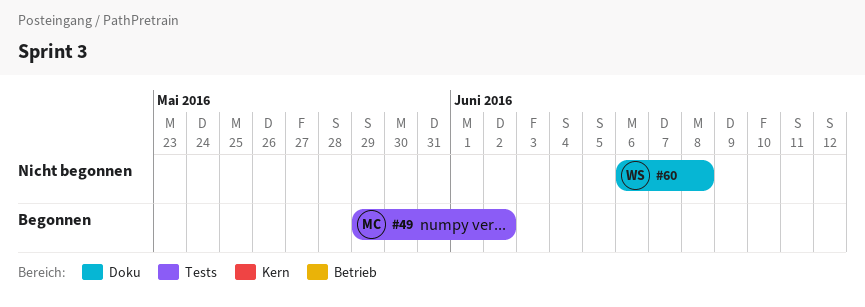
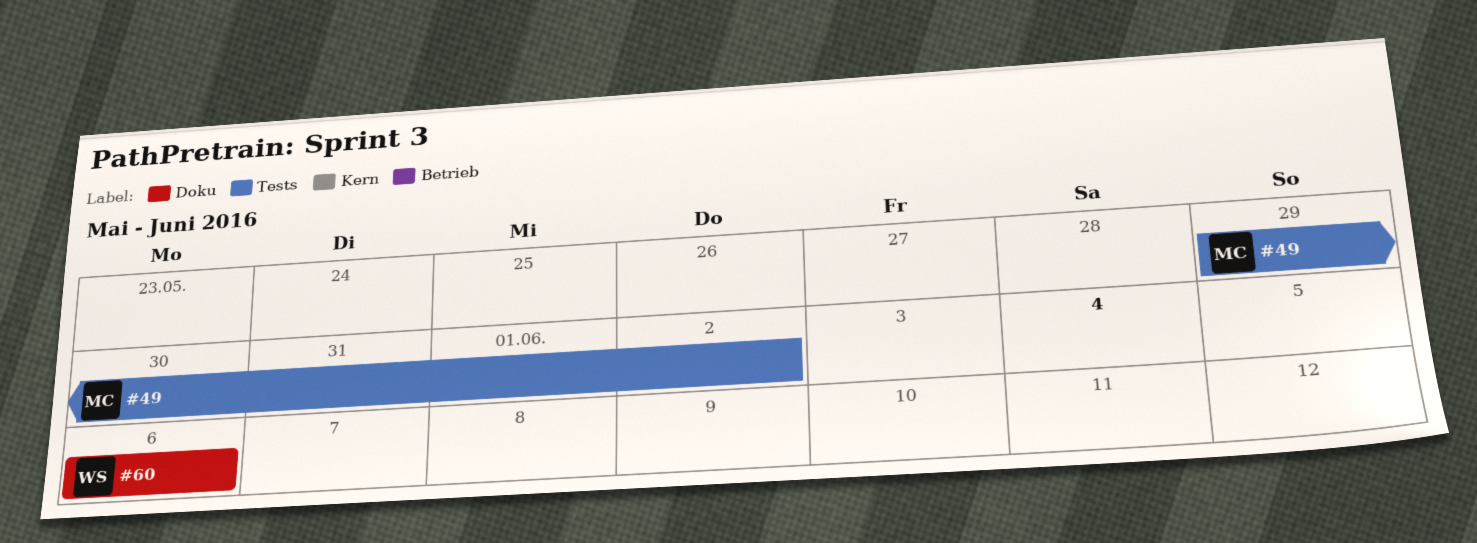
#60, due: Jun 8 -> Jun 6

